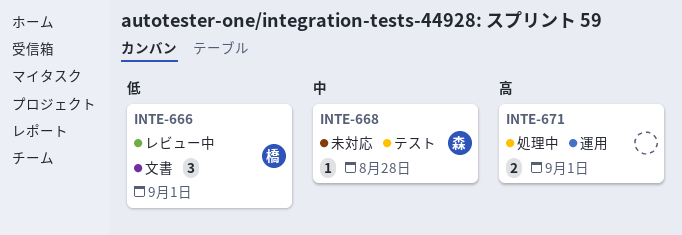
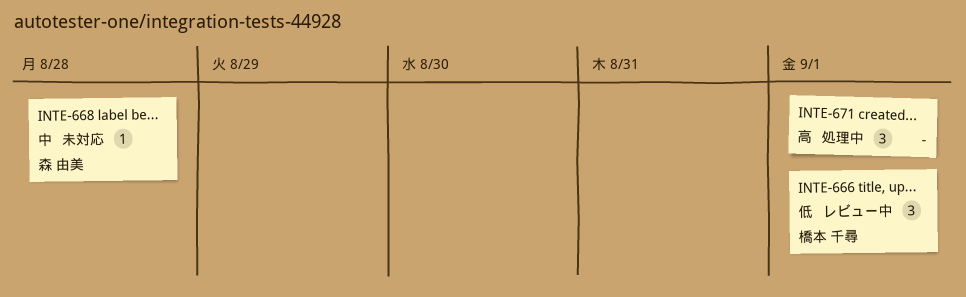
INTE-671, estimate: 2 -> 3

